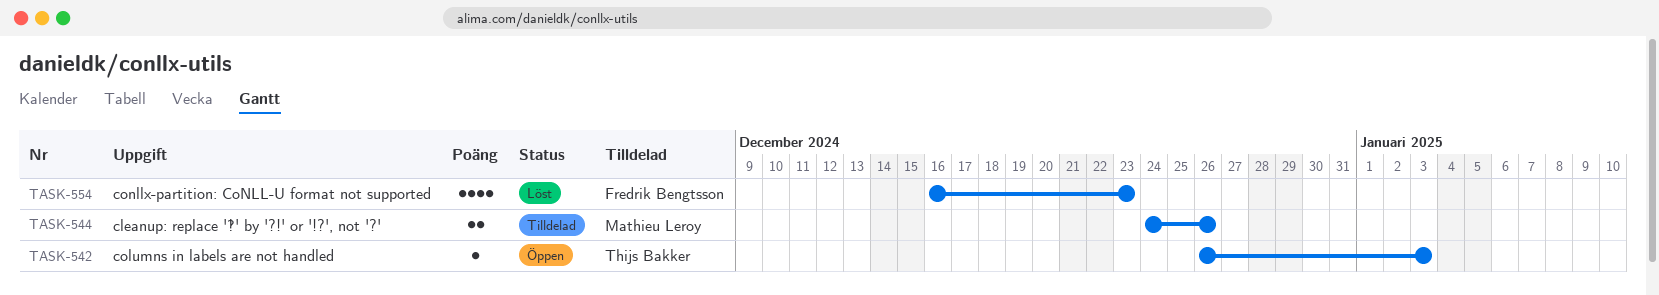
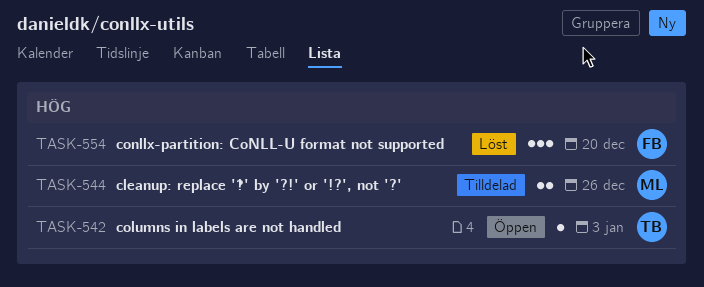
TASK-554, estimate: 4 -> 3
TASK-554, due: Dec 23 -> Dec 20

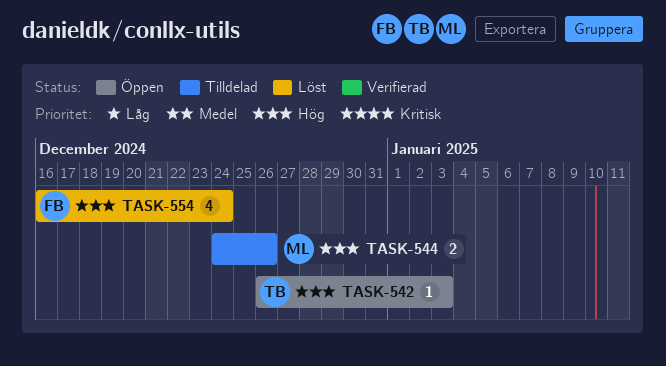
TASK-554, estimate: 3 -> 4
TASK-554, due: Dec 20 -> Dec 24

